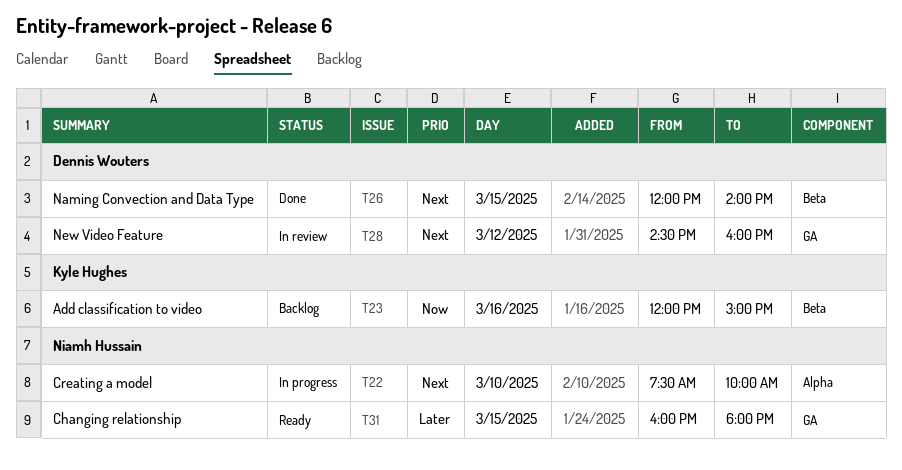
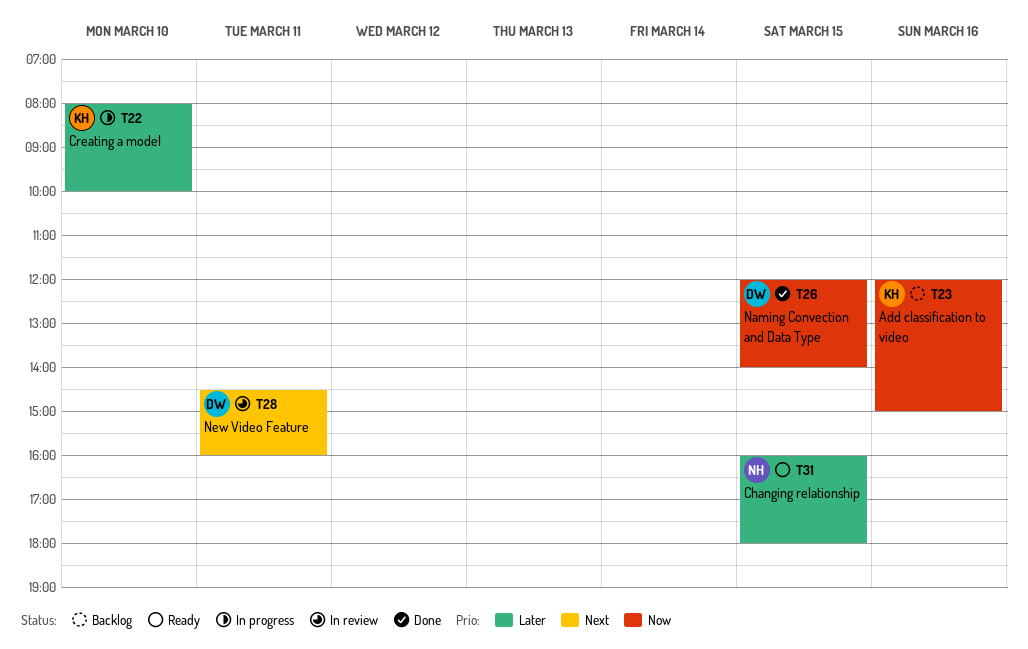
T22, owner: Niamh Hussain -> Kyle Hughes
T22, priority: Next -> Later
T22, begins: 07:30 -> 08:00
T26, priority: Next -> Now
T28, day: Mar 12 -> Mar 11

